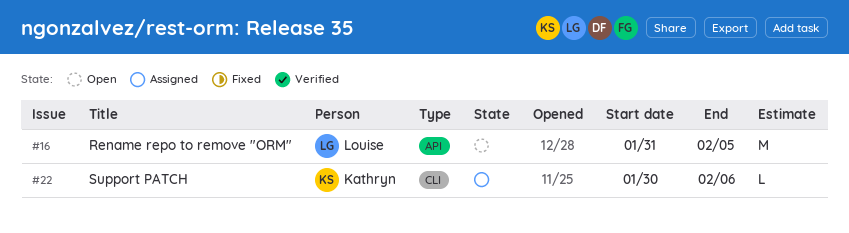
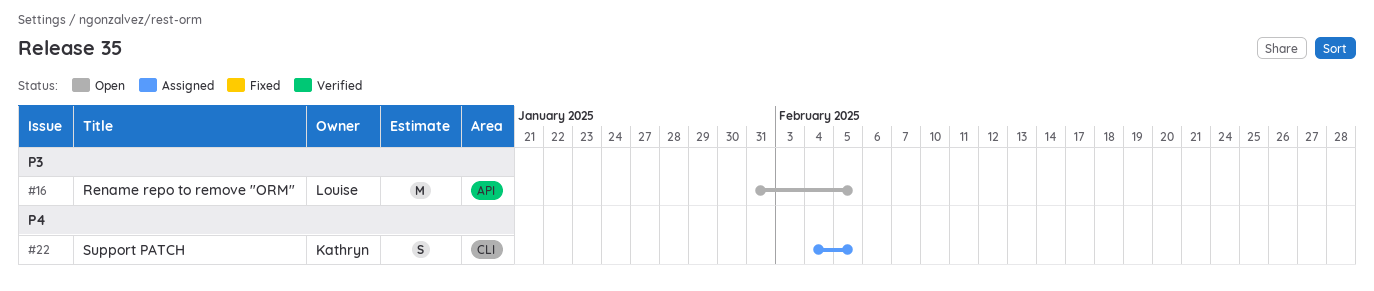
#22, estimate: L -> S
#22, start: Jan 30 -> Feb 4
#22, due: Feb 6 -> Feb 5

